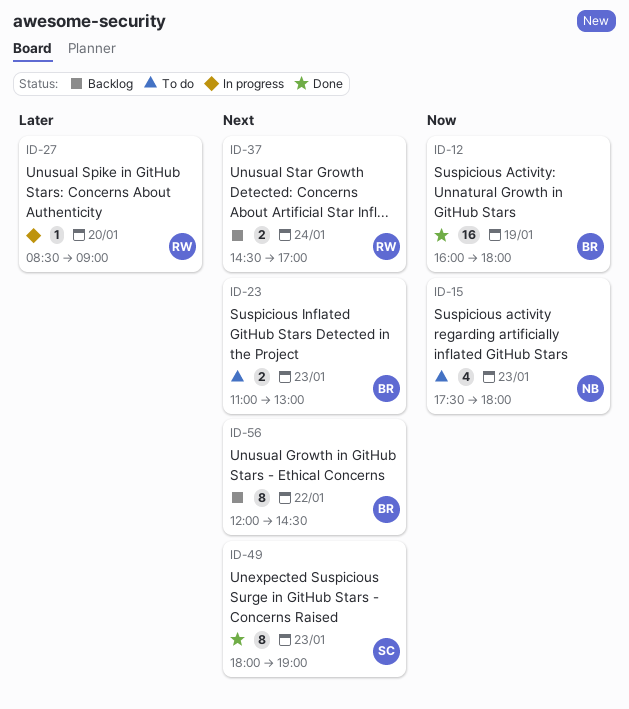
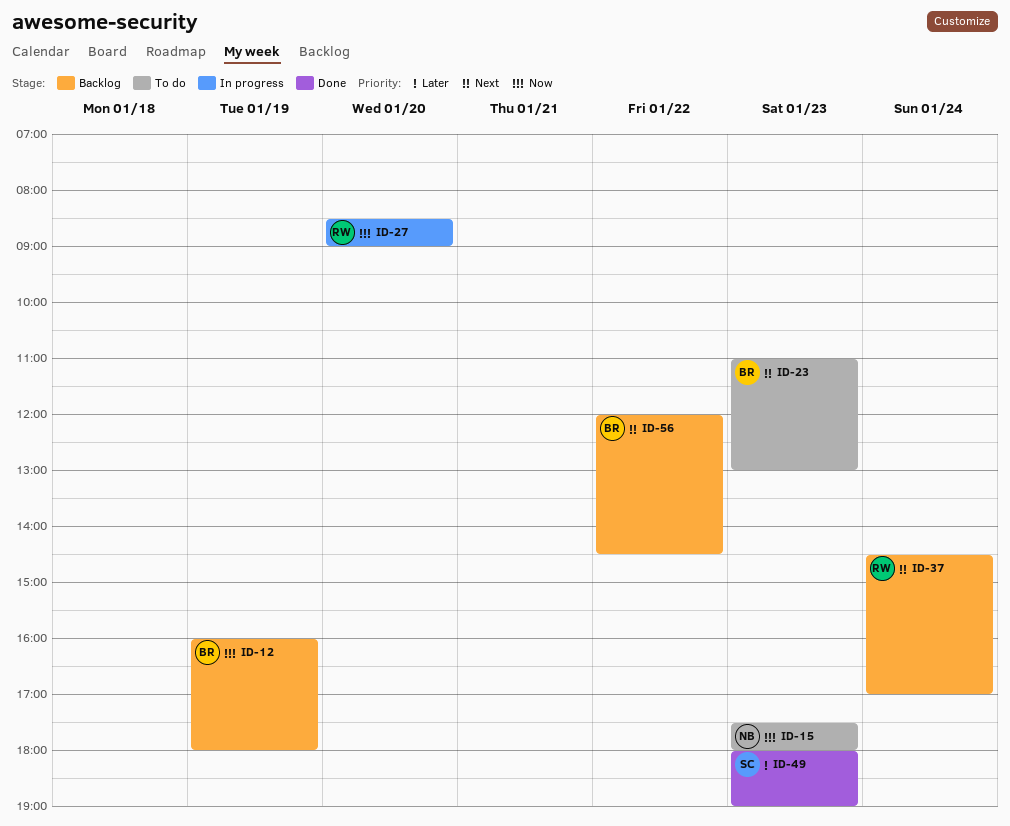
ID-12, status: Done -> Backlog
ID-27, priority: Later -> Now
ID-49, priority: Next -> Later

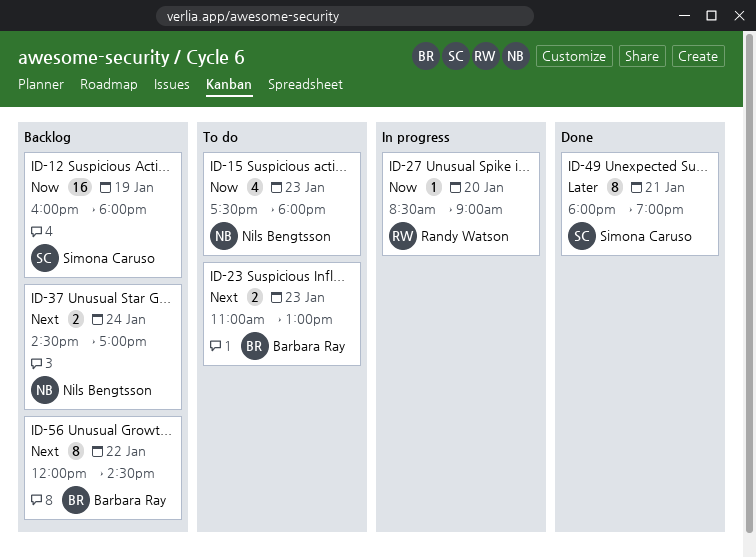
ID-12, owner: Barbara Ray -> Simona Caruso
ID-37, owner: Randy Watson -> Nils Bengtsson
ID-49, day: Jan 23 -> Jan 21

